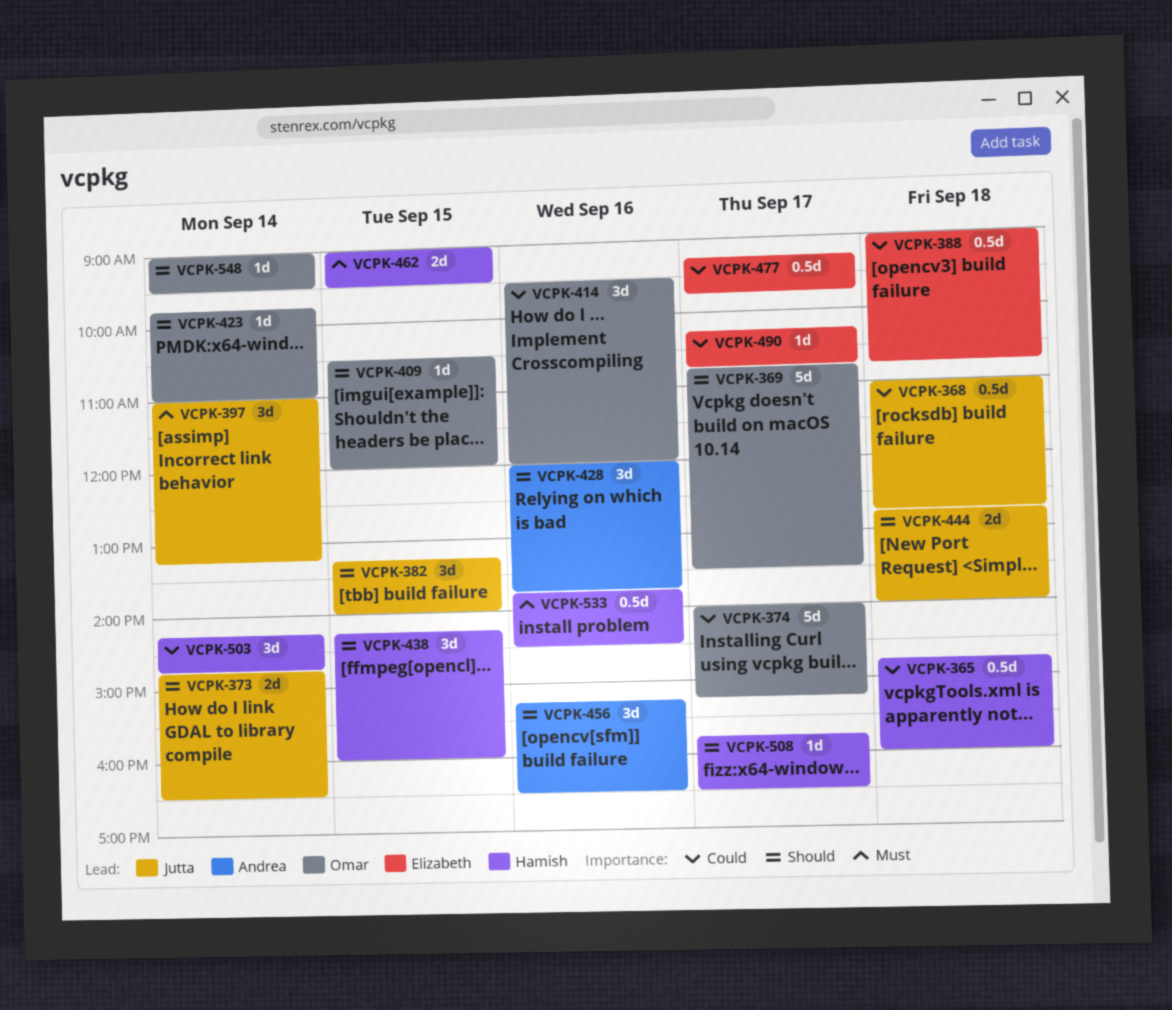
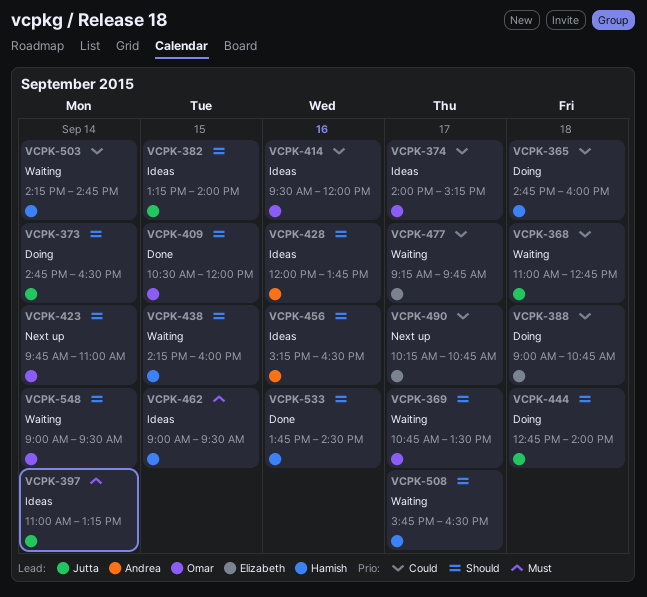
VCPK-533, priority: Must -> Should

